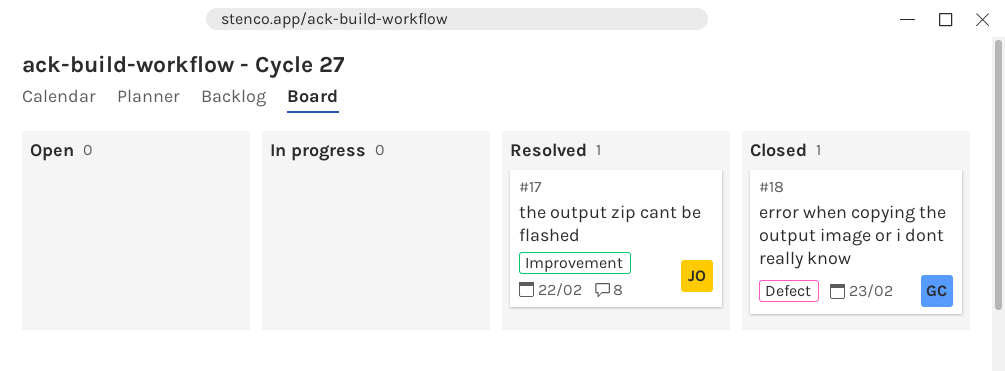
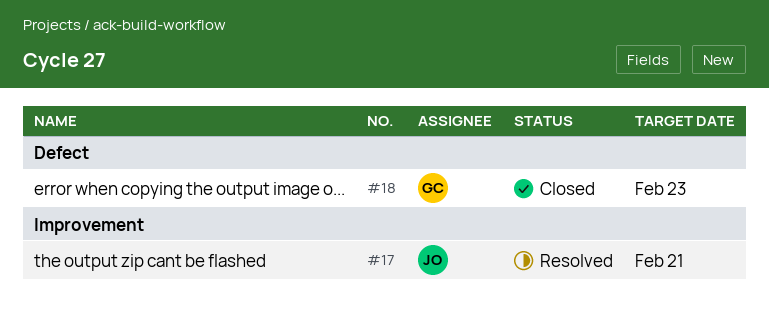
#17, due: Feb 22 -> Feb 21

